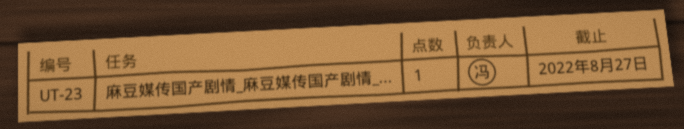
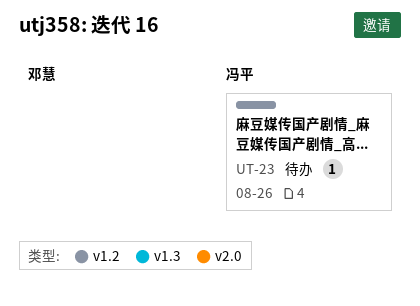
UT-23, due: Aug 27 -> Aug 26

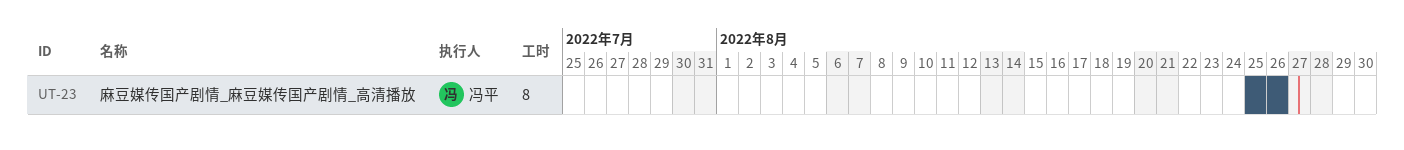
UT-23, estimate: 1 -> 8

